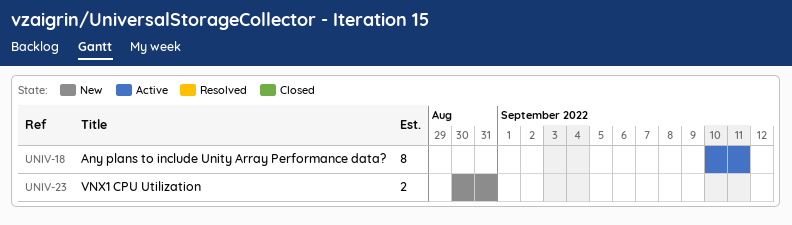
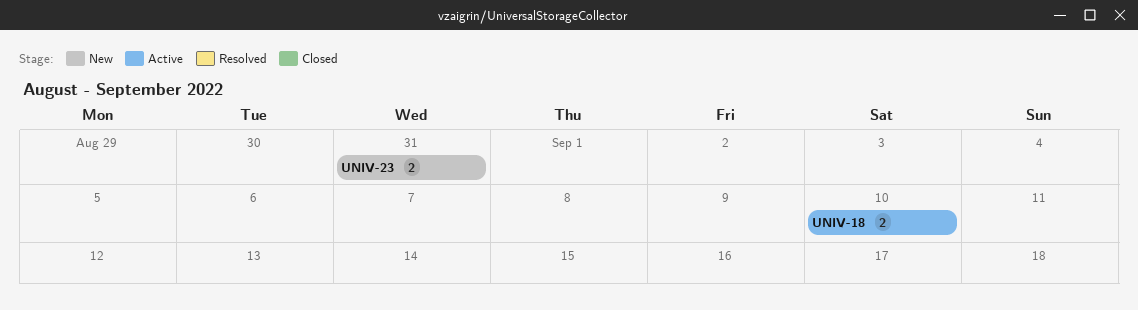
UNIV-18, estimate: 8 -> 2
UNIV-18, due: Sep 11 -> Sep 10

